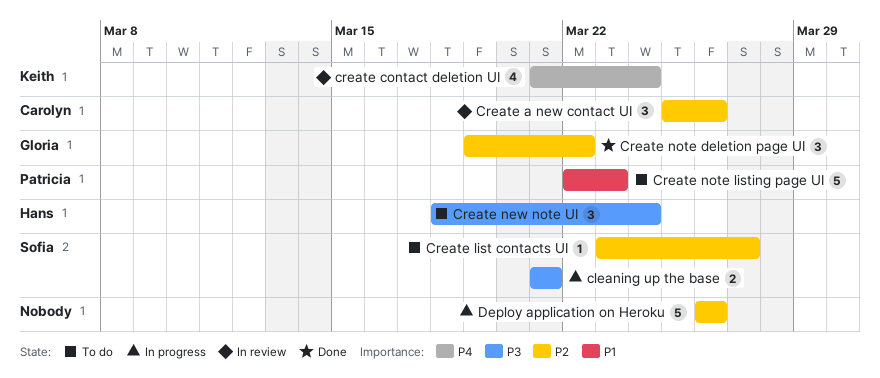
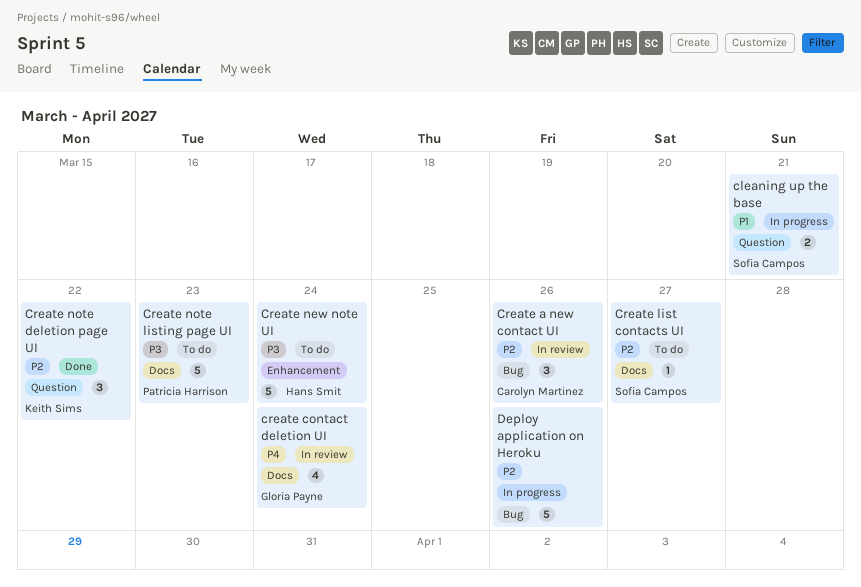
cleaning up the base, priority: P3 -> P1
create contact deletion UI, owner: Keith Sims -> Gloria Payne
Create new note UI, estimate: 3 -> 5
Create note deletion page UI, owner: Gloria Payne -> Keith Sims
Create note listing page UI, priority: P1 -> P3

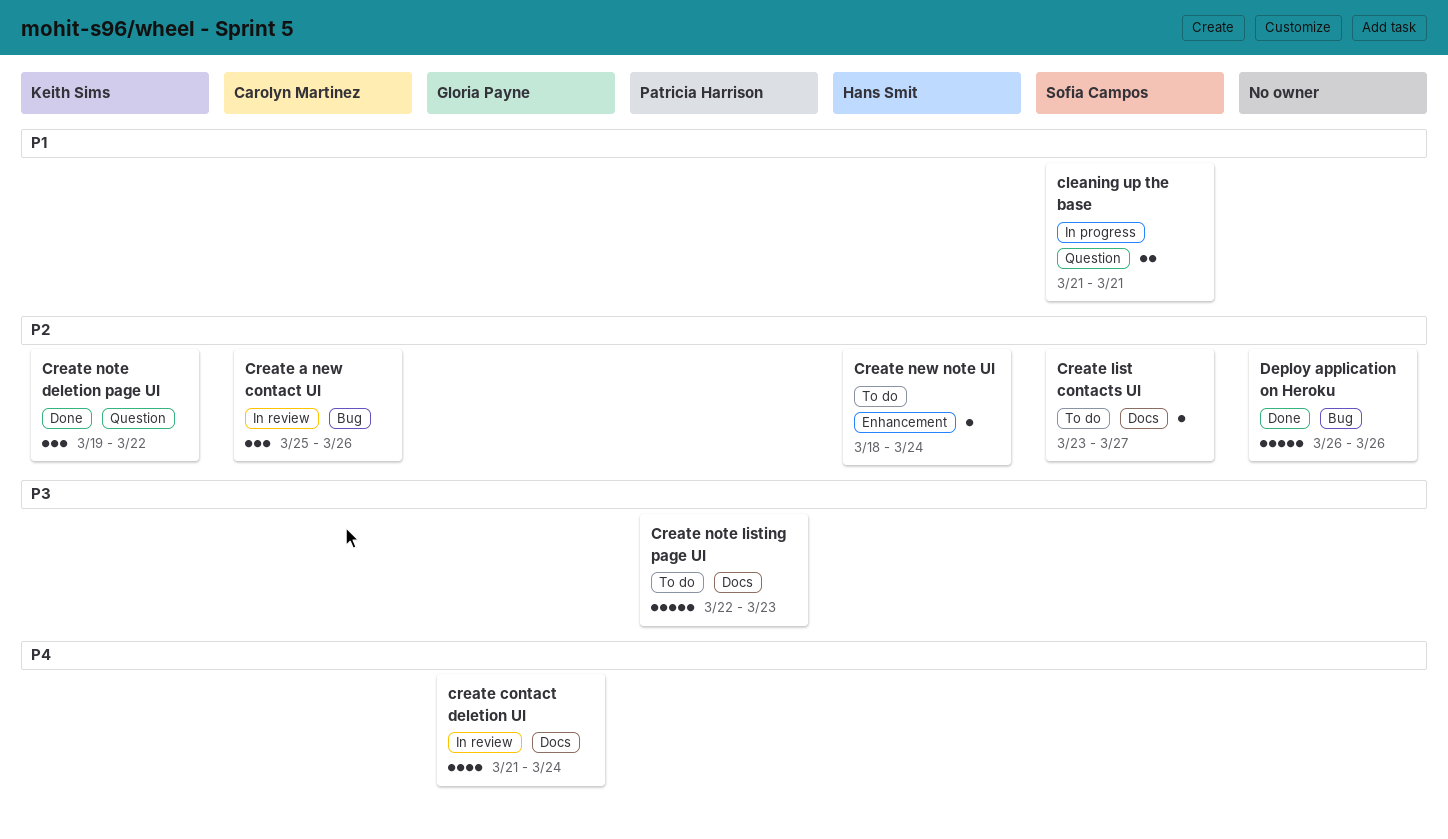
Create new note UI, priority: P3 -> P2
Create new note UI, estimate: 5 -> 1
Deploy application on Heroku, status: In progress -> Done

